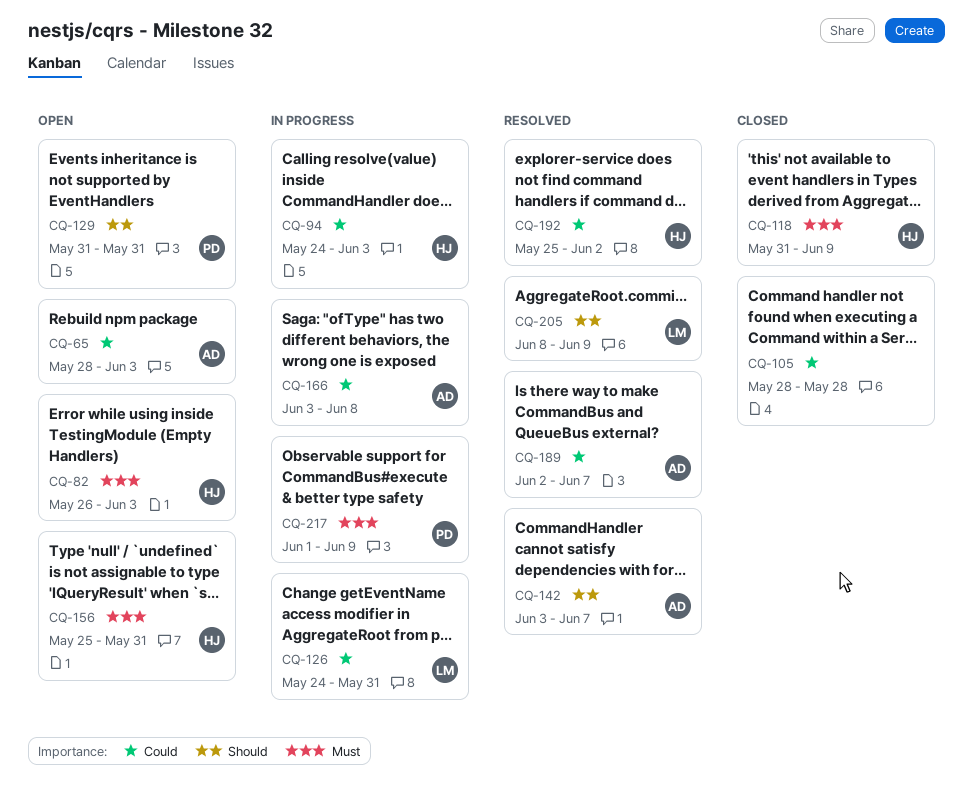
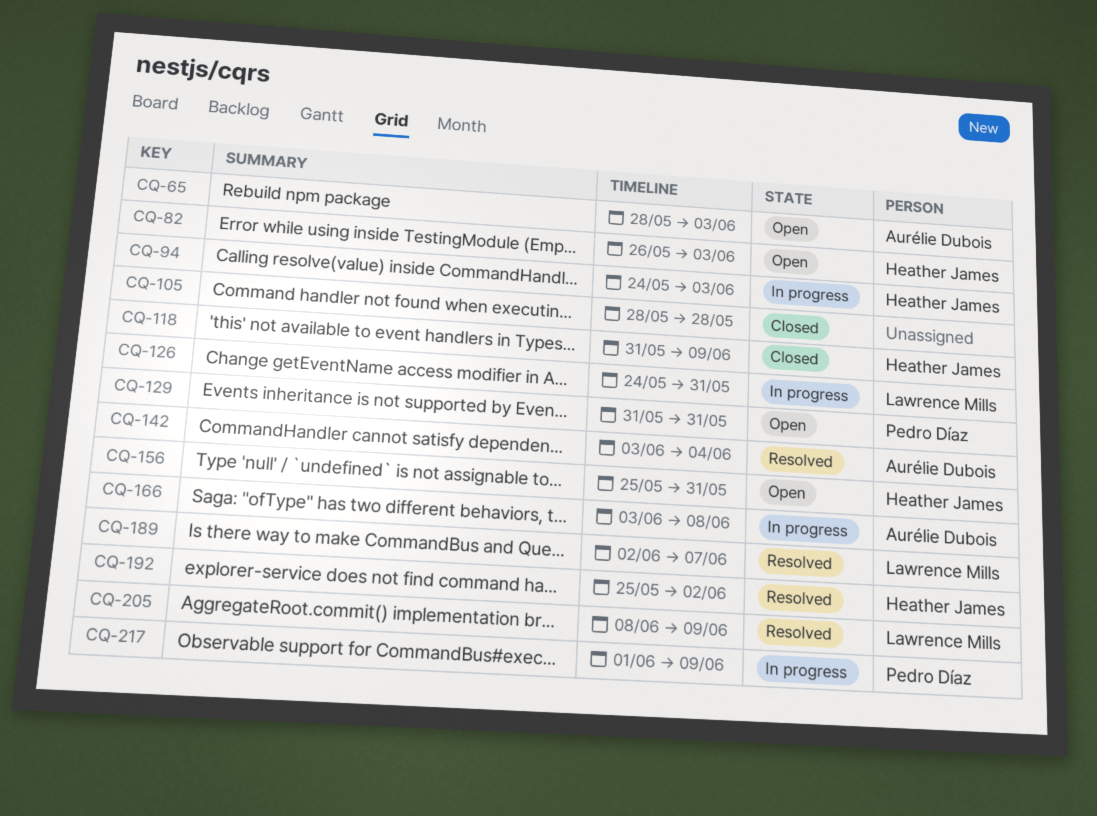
CQ-142, due: Jun 7 -> Jun 4
CQ-189, owner: Aurélie Dubois -> Lawrence Mills

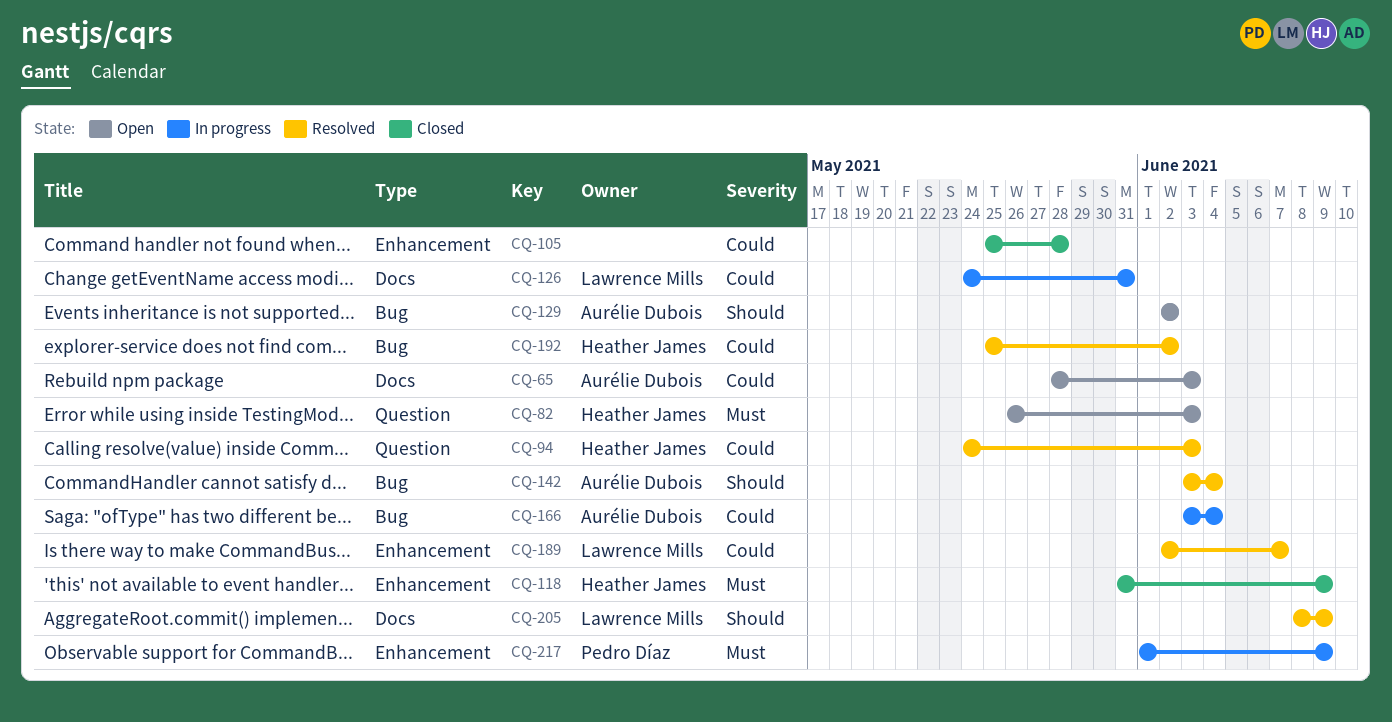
CQ-94, status: In progress -> Resolved
CQ-105, start: May 28 -> May 25
CQ-129, owner: Pedro Díaz -> Aurélie Dubois
CQ-129, start: May 31 -> Jun 2
CQ-129, due: May 31 -> Jun 2
CQ-156: present -> none
CQ-166, due: Jun 8 -> Jun 4

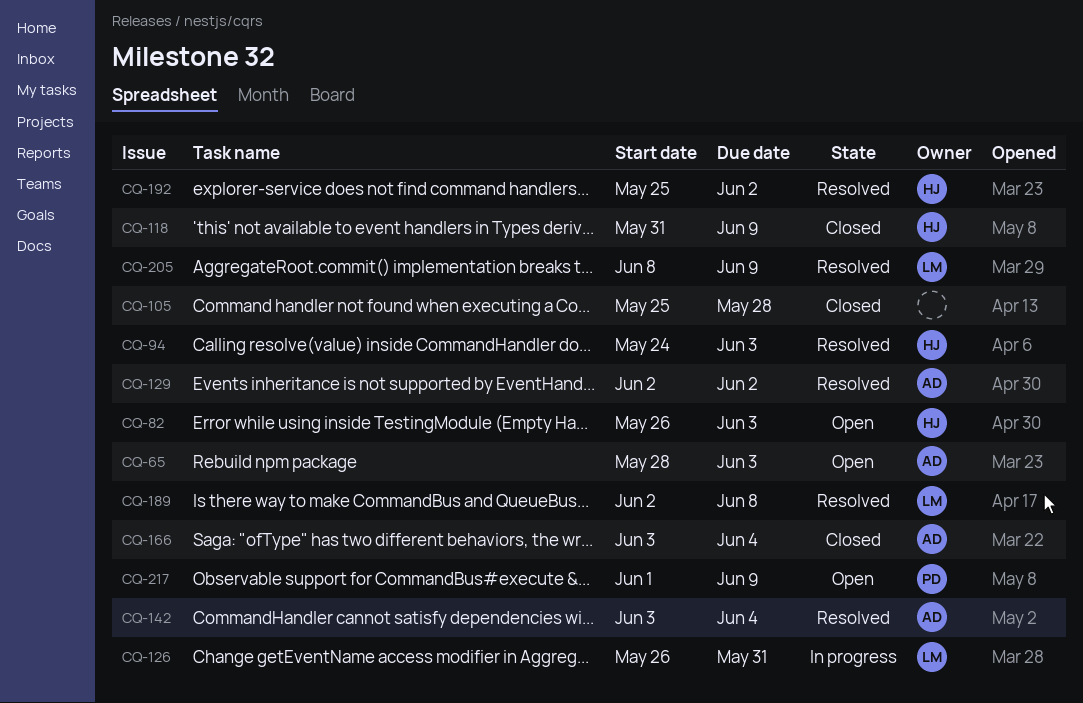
CQ-126, start: May 24 -> May 26
CQ-129, status: Open -> Resolved
CQ-166, status: In progress -> Closed
CQ-189, due: Jun 7 -> Jun 8
CQ-217, status: In progress -> Open

